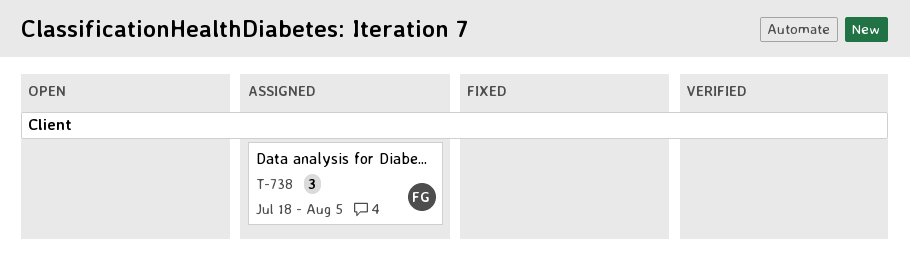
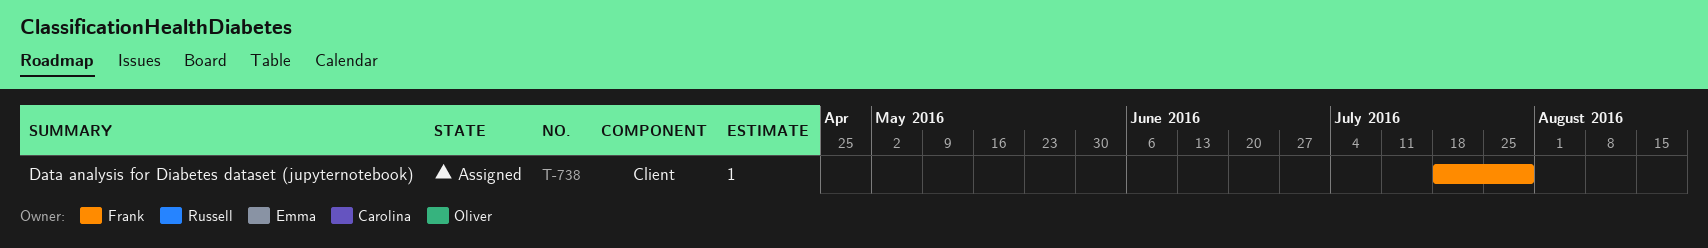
T-738, estimate: 3 -> 1
T-738, due: Aug 5 -> Jul 29

